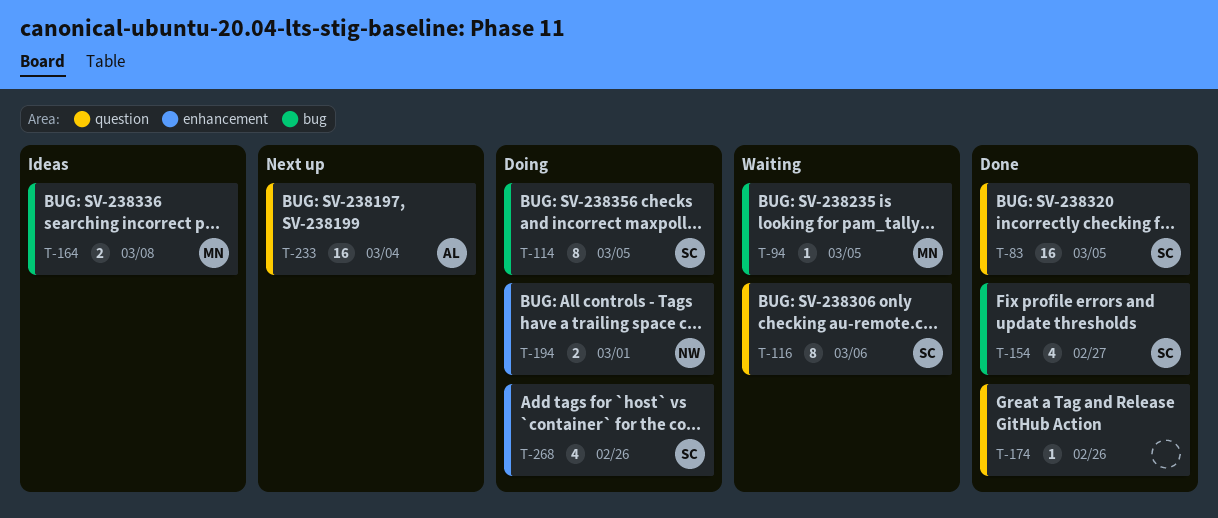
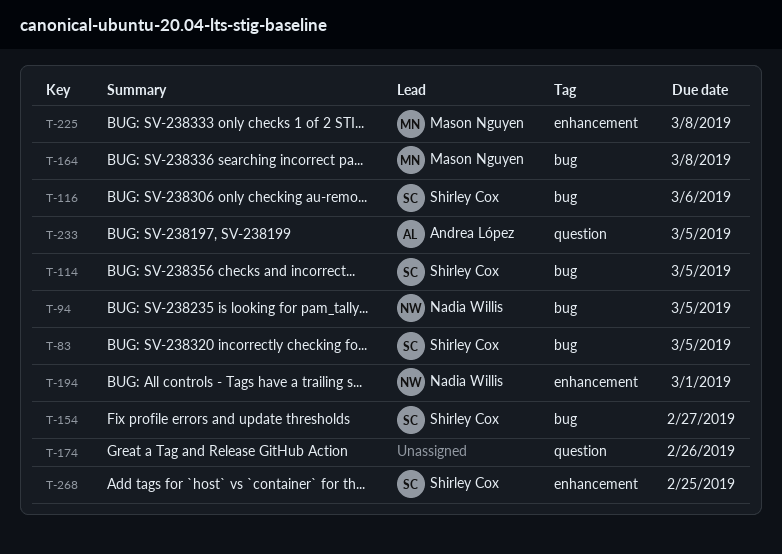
T-83, label: question -> bug
T-94, owner: Mason Nguyen -> Nadia Willis
T-116, label: question -> bug
T-225: none -> present
T-233, due: Mar 4 -> Mar 5
T-268, due: Feb 26 -> Feb 25

